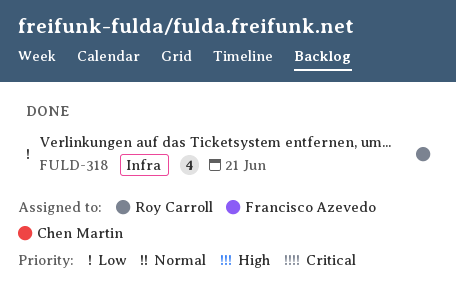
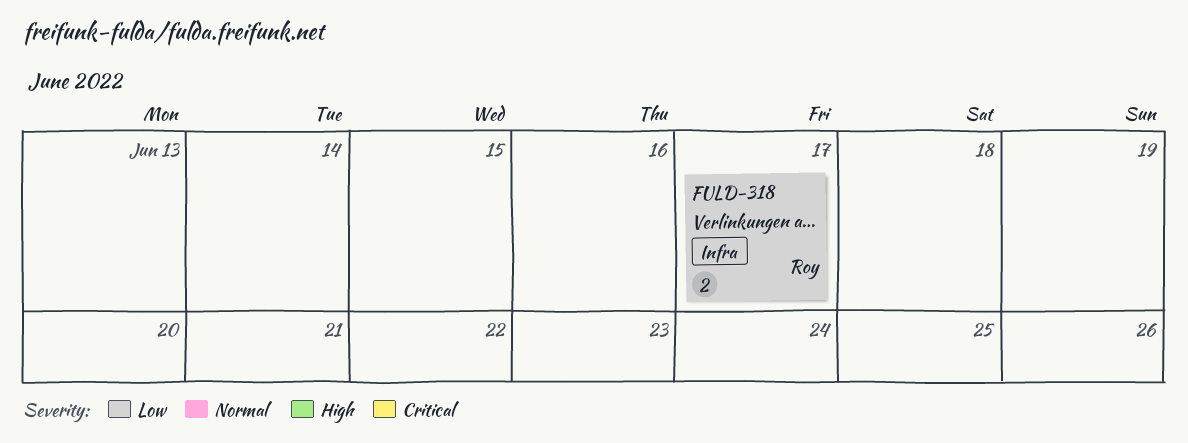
FULD-318, estimate: 4 -> 2
FULD-318, due: Jun 21 -> Jun 17

